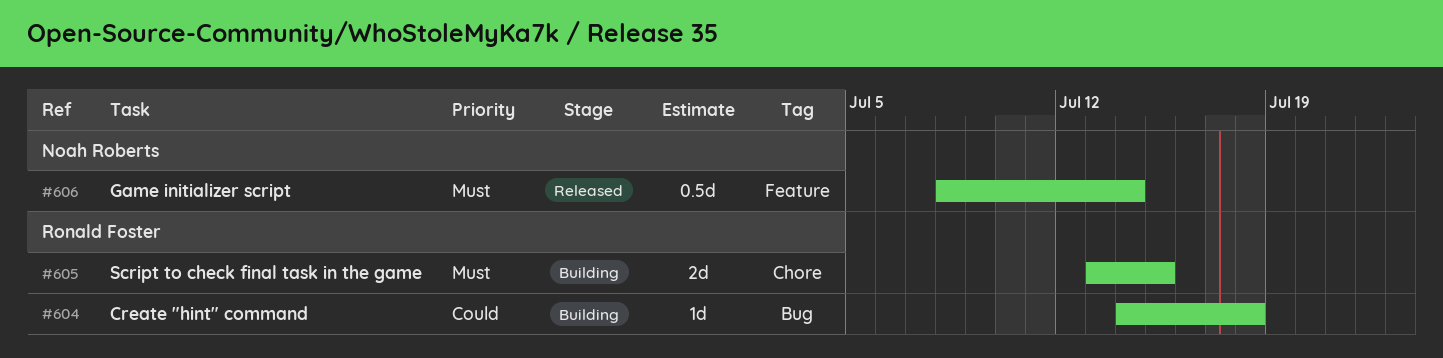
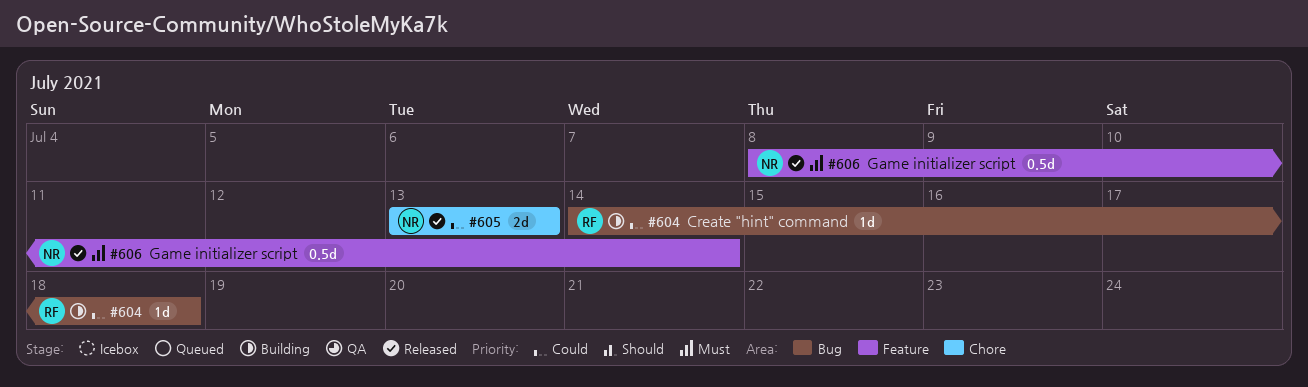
#605, status: Building -> Released
#605, owner: Ronald Foster -> Noah Roberts
#605, priority: Must -> Could
#605, due: Jul 15 -> Jul 13

